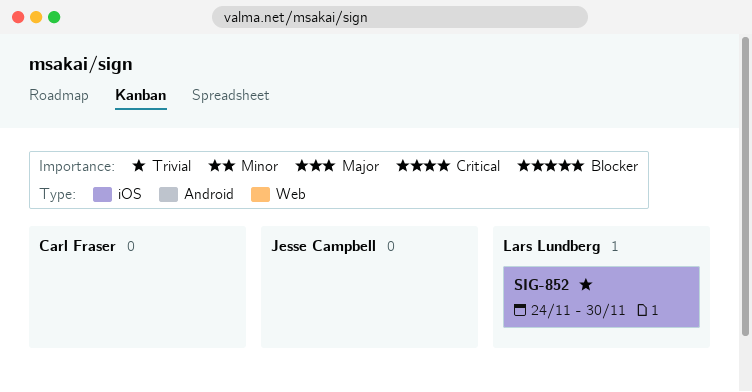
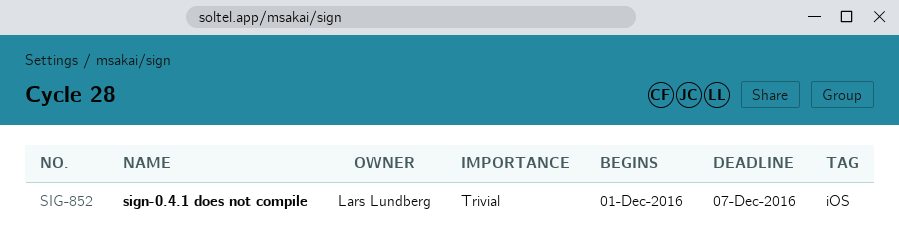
SIG-852, start: Nov 24 -> Dec 1
SIG-852, due: Nov 30 -> Dec 7

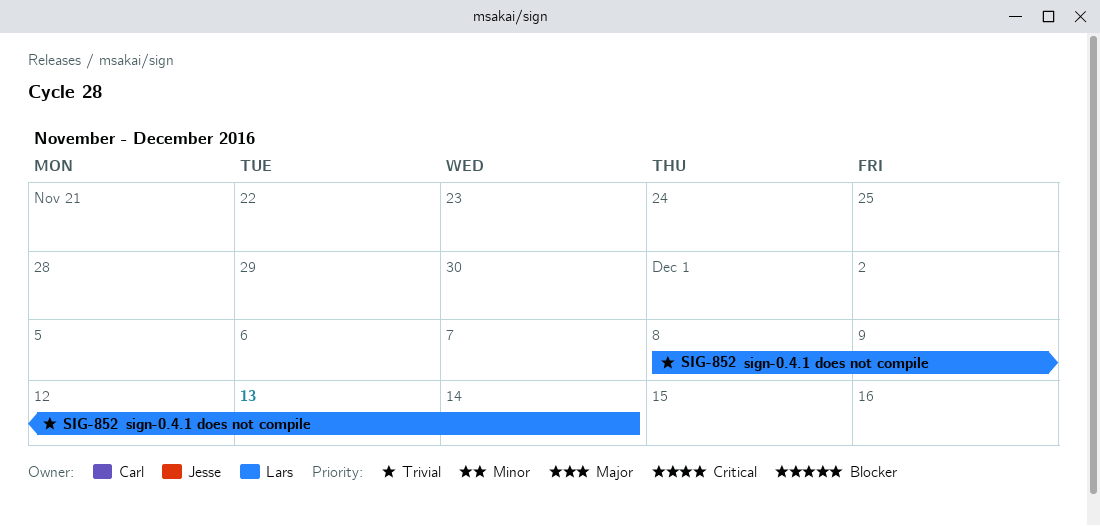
SIG-852, start: Dec 1 -> Dec 8
SIG-852, due: Dec 7 -> Dec 14

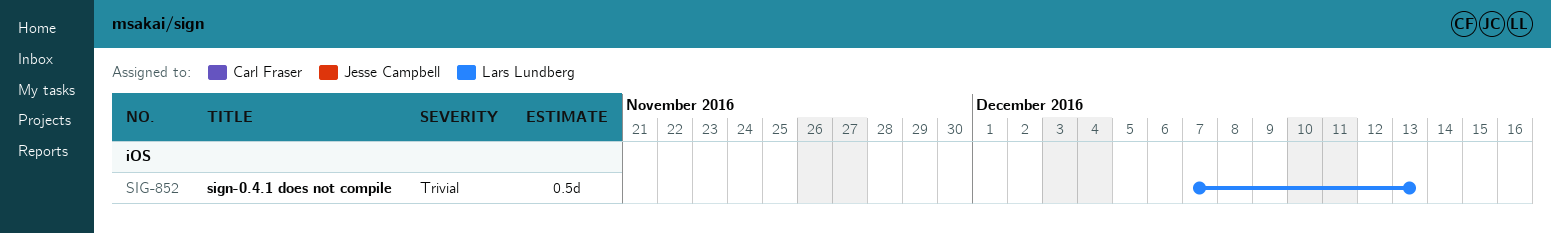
SIG-852, start: Dec 8 -> Dec 7
SIG-852, due: Dec 14 -> Dec 13

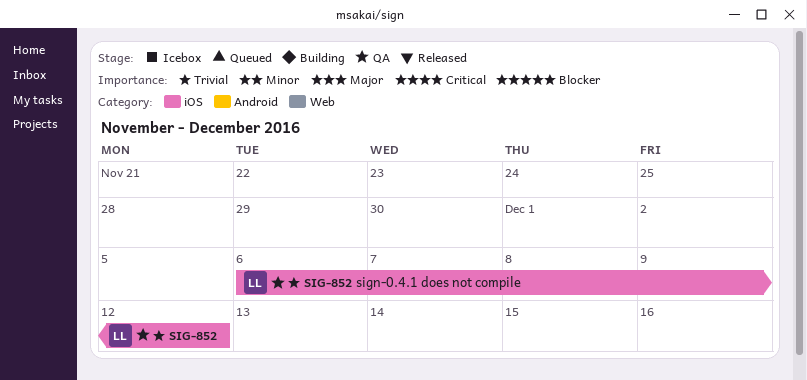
SIG-852, start: Dec 7 -> Dec 6
SIG-852, due: Dec 13 -> Dec 12

